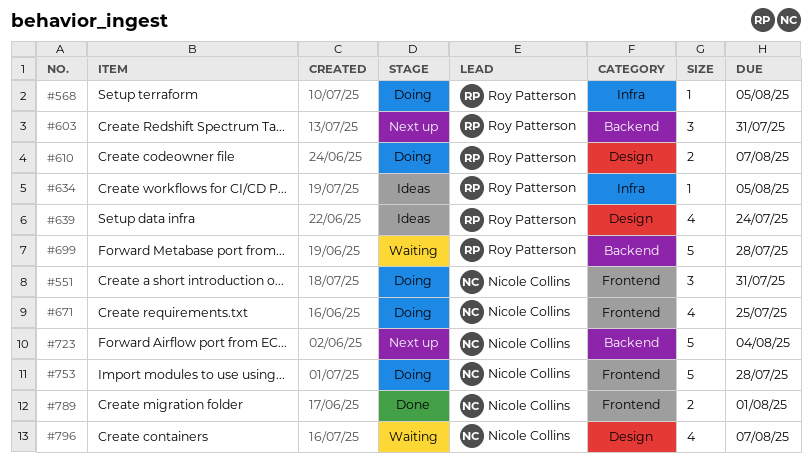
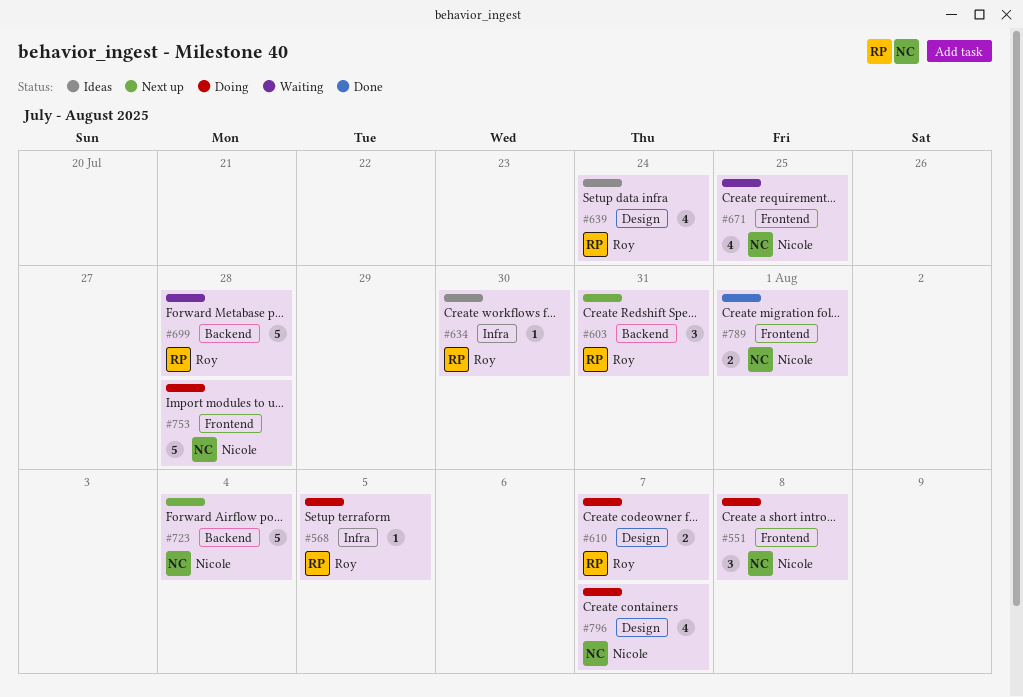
#551, due: Jul 31 -> Aug 8
#634, due: Aug 5 -> Jul 30
#671, status: Doing -> Waiting
#796, status: Waiting -> Doing

